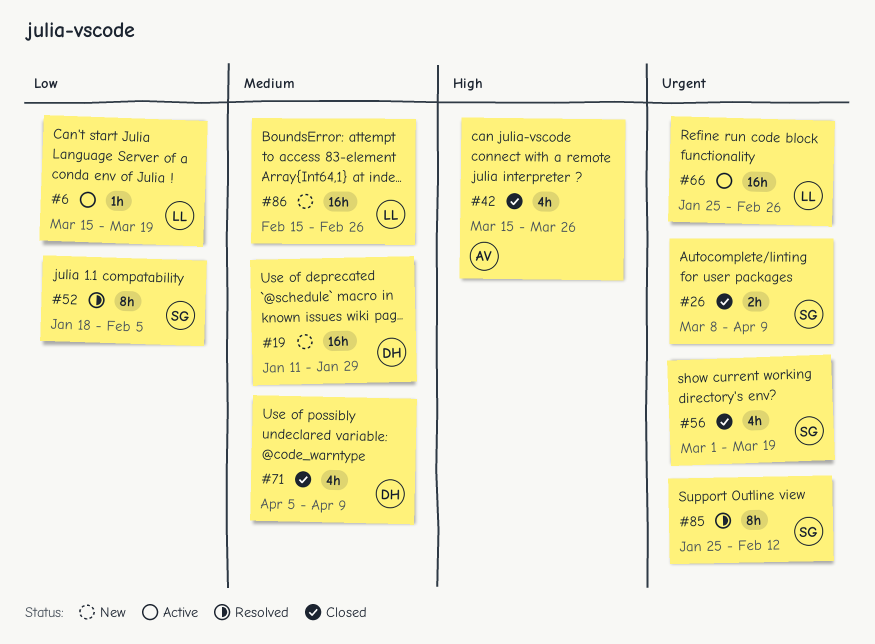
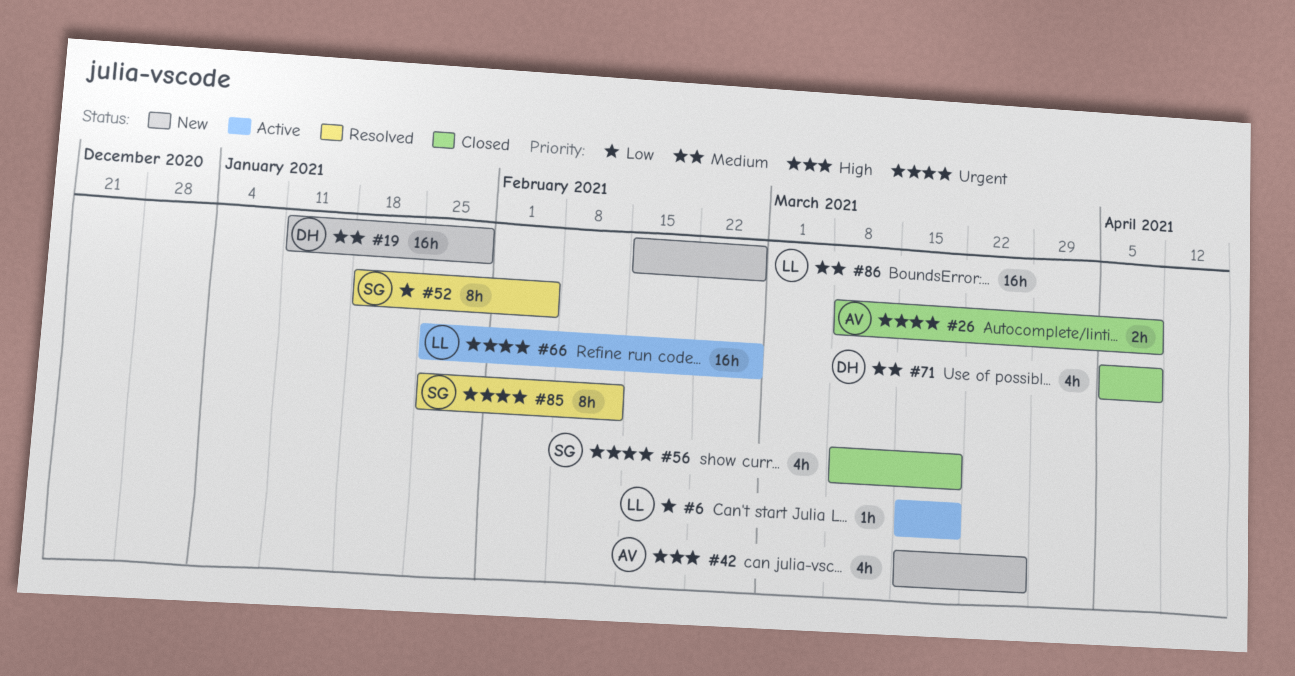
#26, owner: SG -> AV
#42, status: Closed -> New
#56, start: Mar 1 -> Mar 8

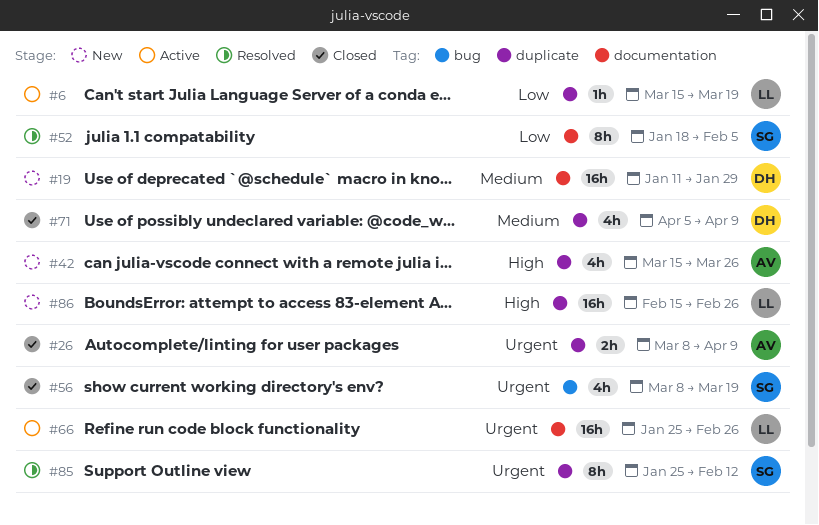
#86, priority: Medium -> High

